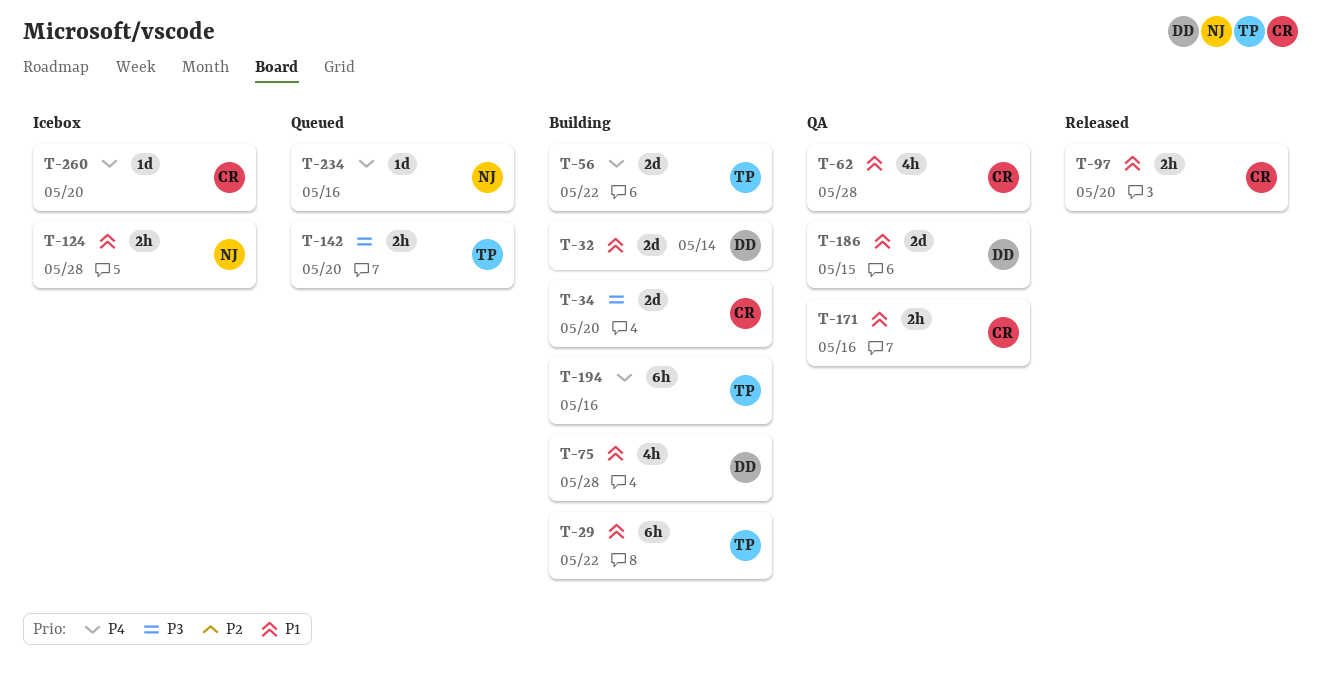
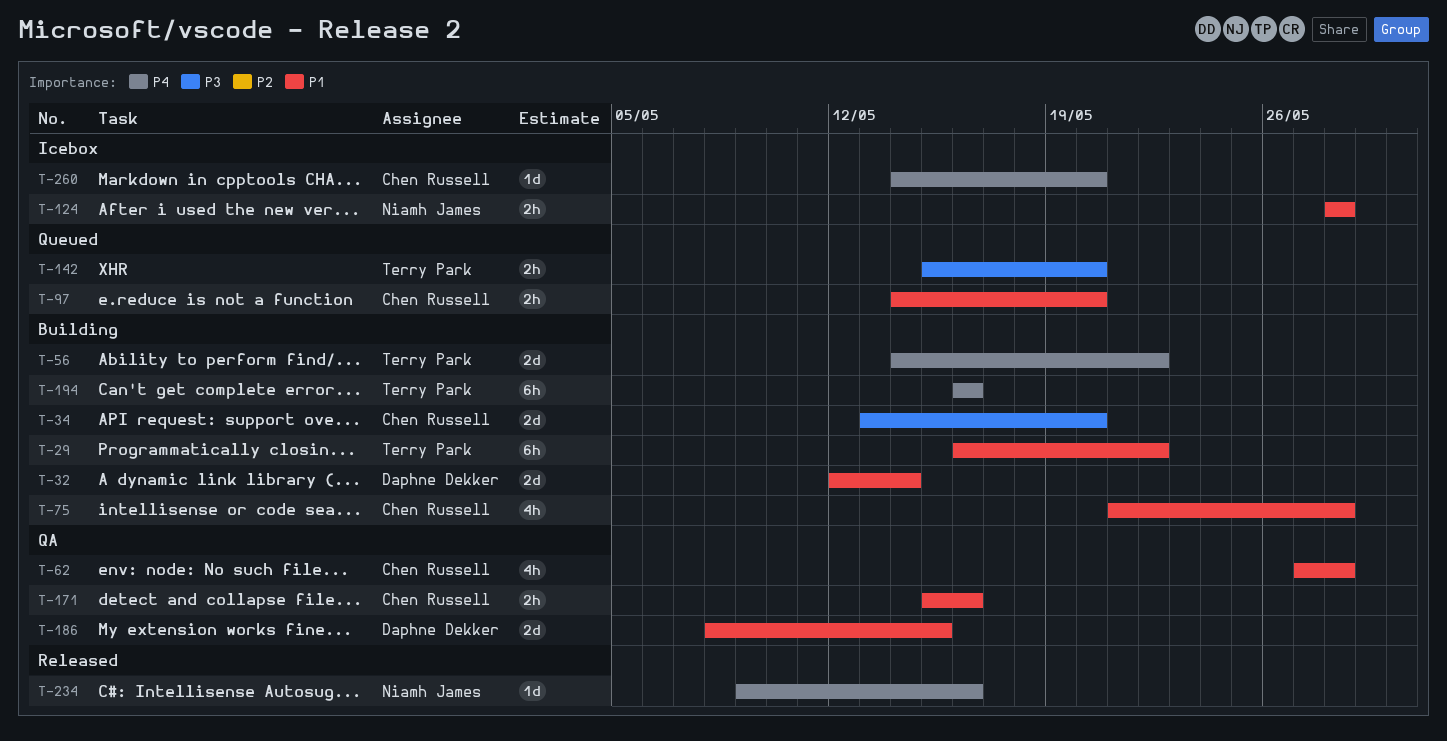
T-75, owner: Daphne Dekker -> Chen Russell
T-97, status: Released -> Queued
T-234, status: Queued -> Released

